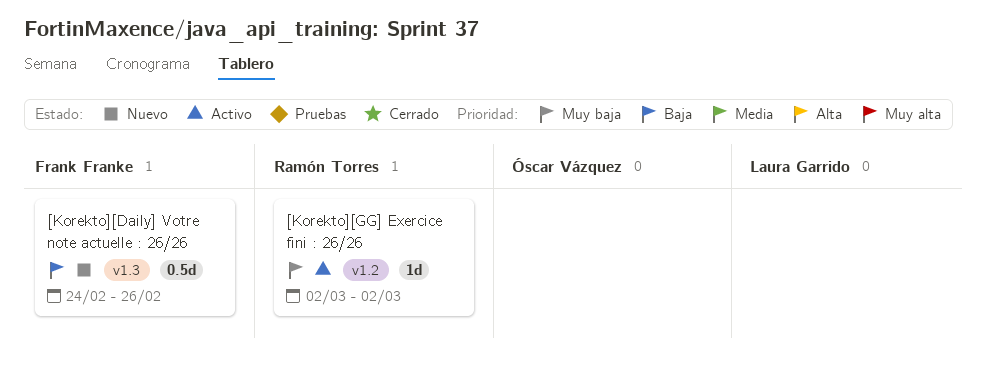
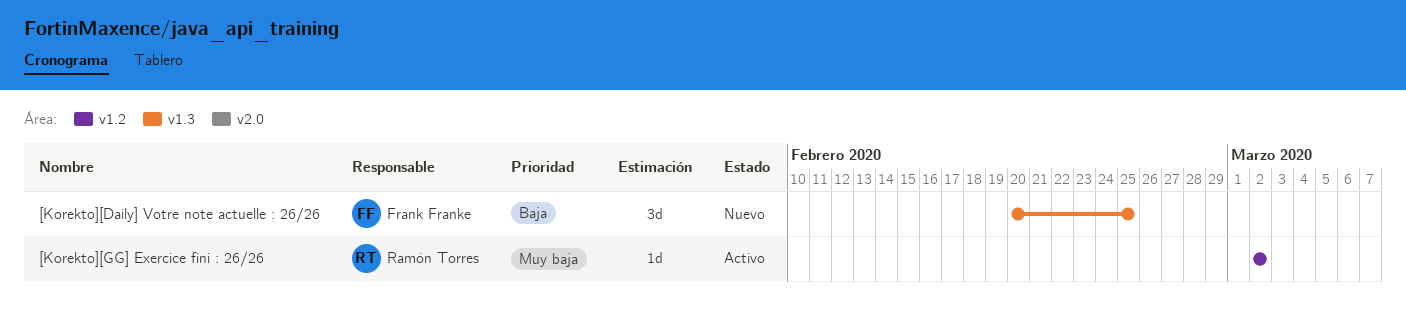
[Korekto][Daily] Votre note actuelle : 26/26, estimate: 0.5d -> 3d
[Korekto][Daily] Votre note actuelle : 26/26, start: Feb 24 -> Feb 20
[Korekto][Daily] Votre note actuelle : 26/26, due: Feb 26 -> Feb 25

